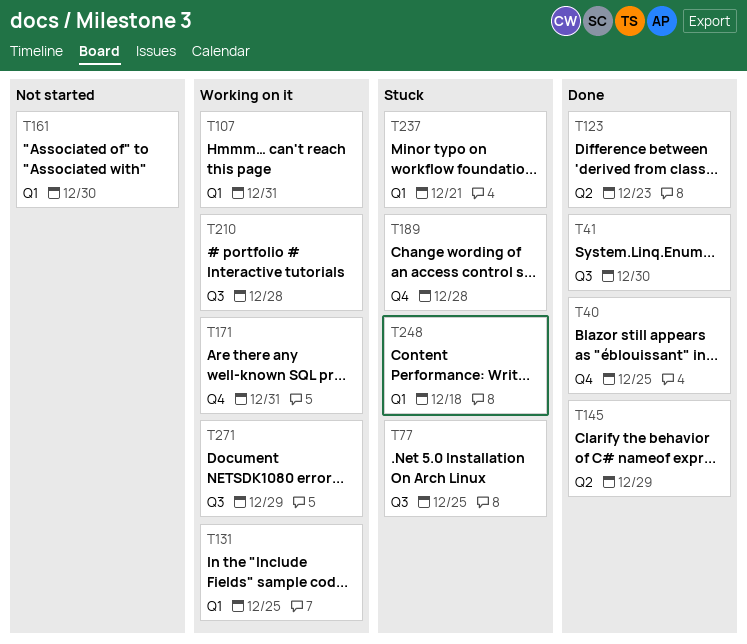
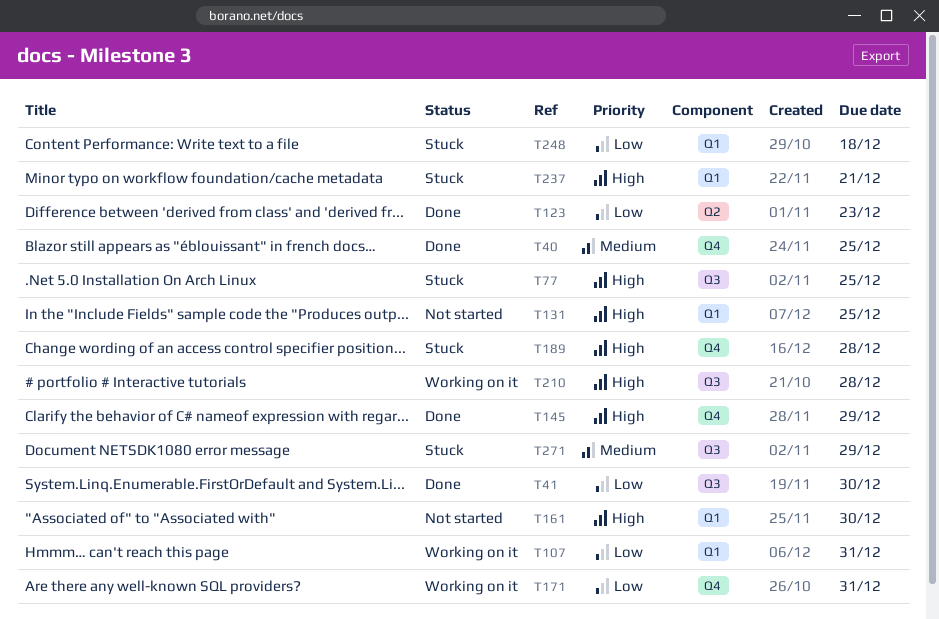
T131, status: Working on it -> Not started
T145, label: Q2 -> Q4
T271, status: Working on it -> Stuck

